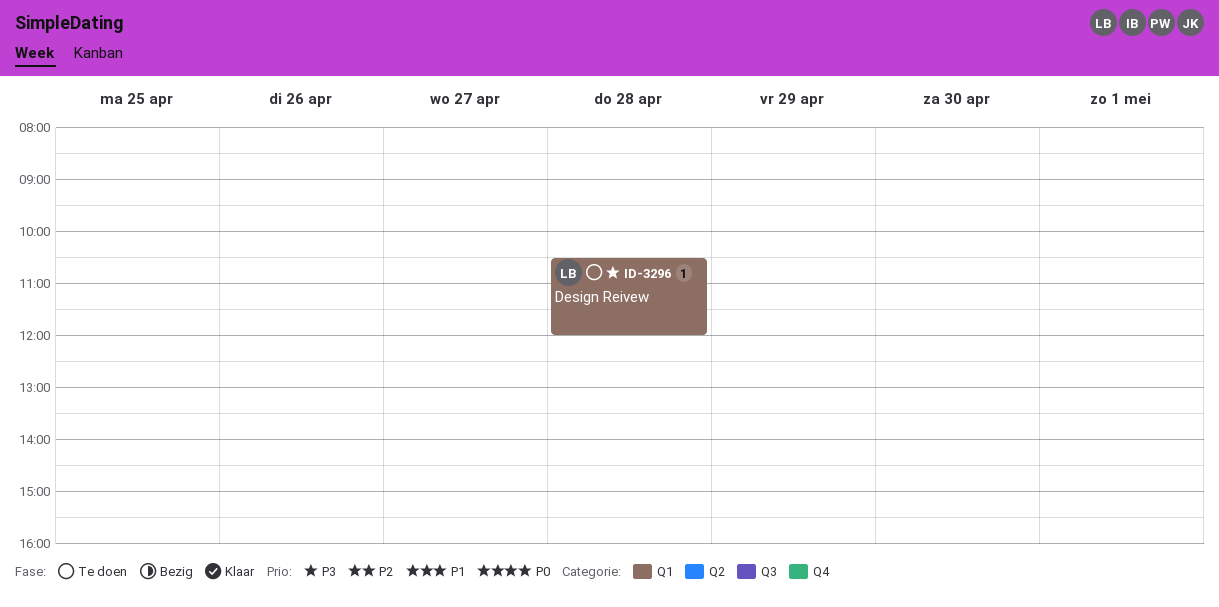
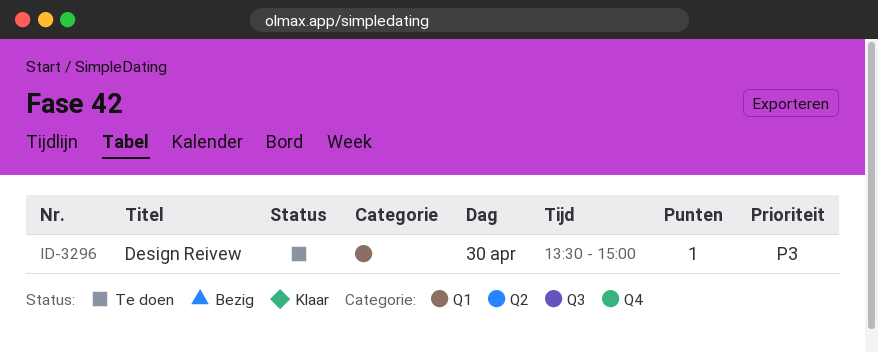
ID-3296, day: Apr 28 -> Apr 30
ID-3296, begins: 10:30 -> 13:30
ID-3296, ends: 12:00 -> 15:00

